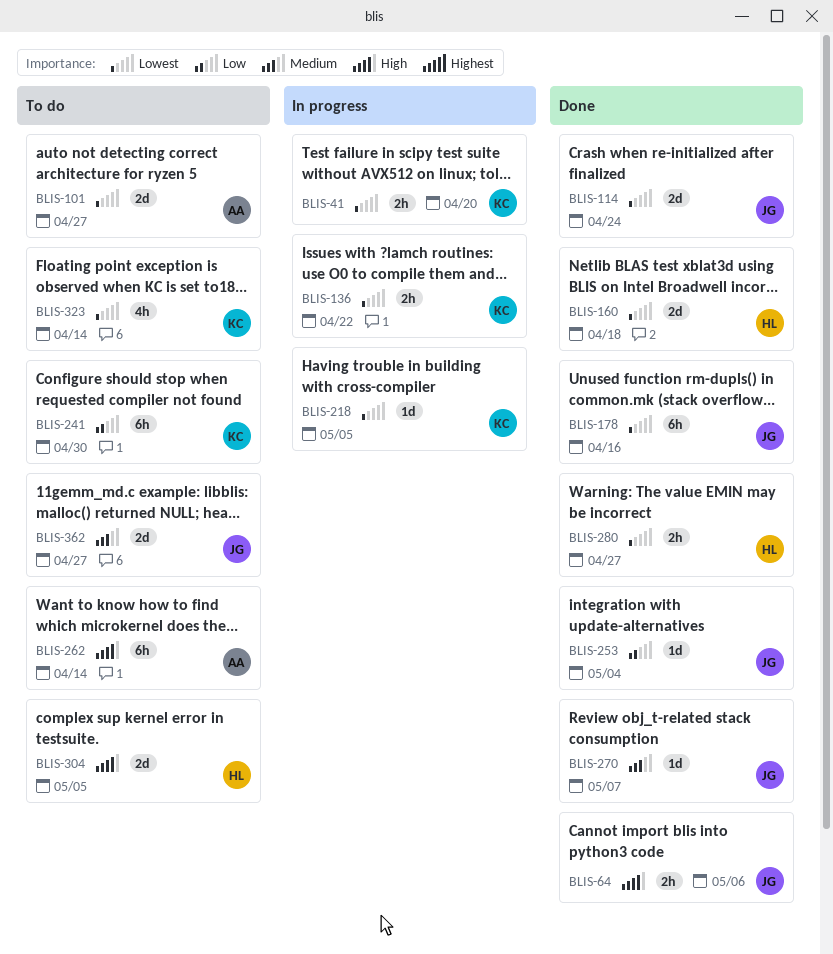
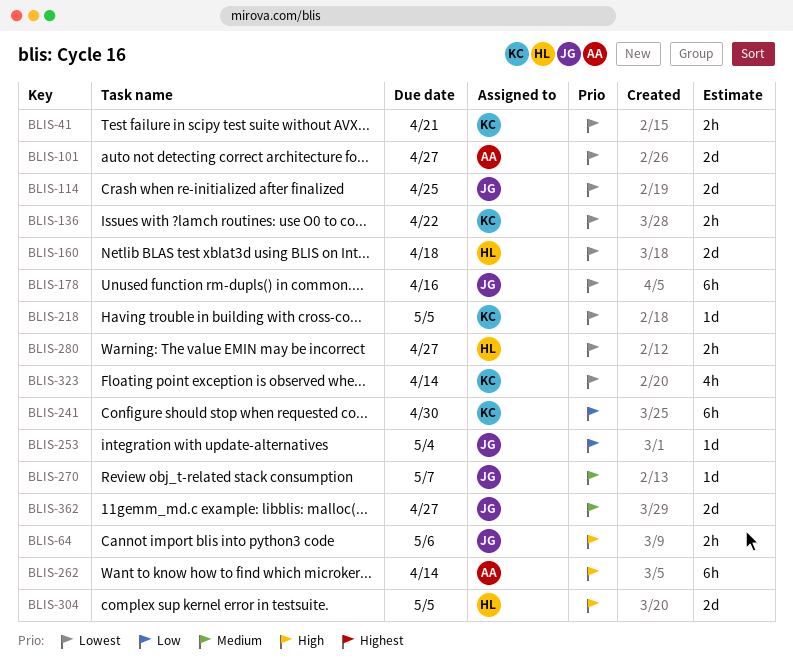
BLIS-41, due: Apr 20 -> Apr 21
BLIS-114, due: Apr 24 -> Apr 25

